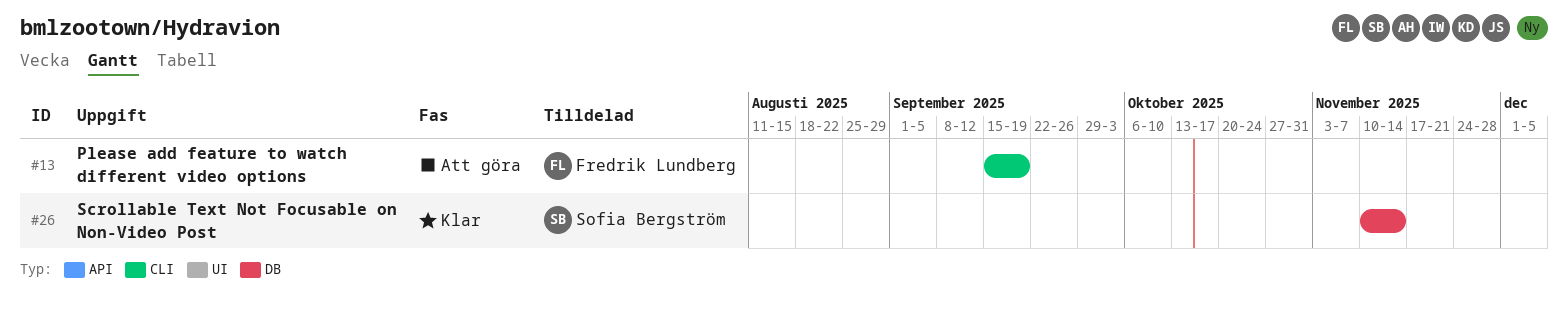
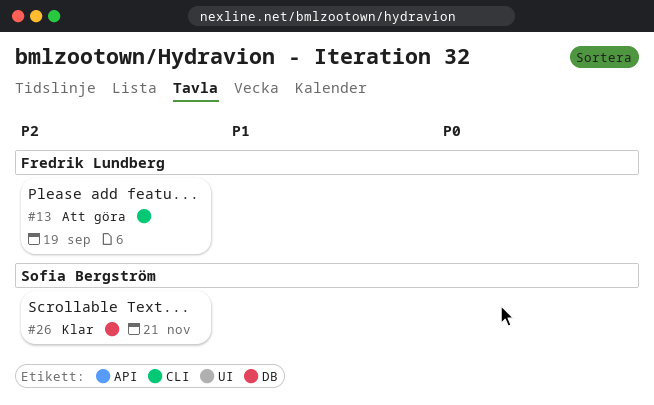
#26, due: Nov 14 -> Nov 21

